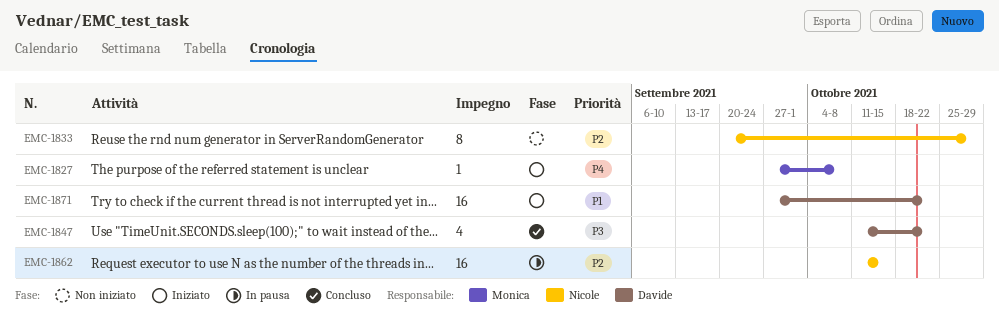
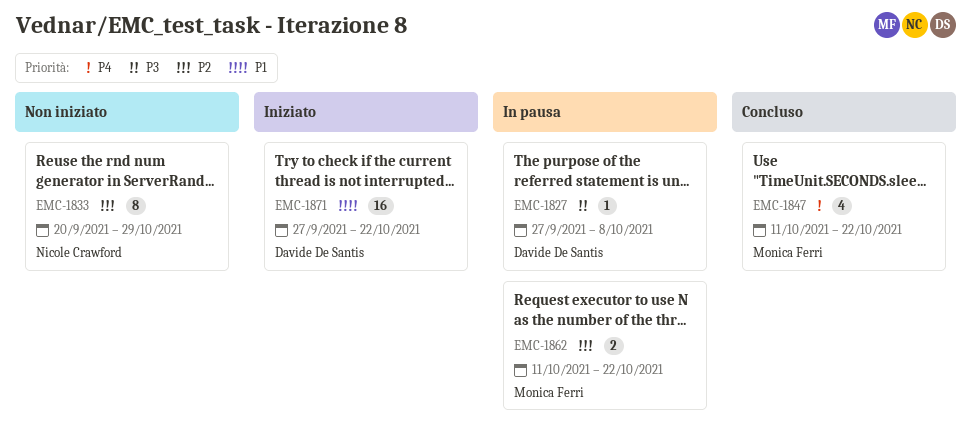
EMC-1827, status: Iniziato -> In pausa
EMC-1827, owner: Monica Ferri -> Davide De Santis
EMC-1827, priority: P4 -> P3
EMC-1847, owner: Davide De Santis -> Monica Ferri
EMC-1847, priority: P3 -> P4
EMC-1862, owner: Nicole Crawford -> Monica Ferri
EMC-1862, estimate: 16 -> 2
EMC-1862, due: Oct 15 -> Oct 22

